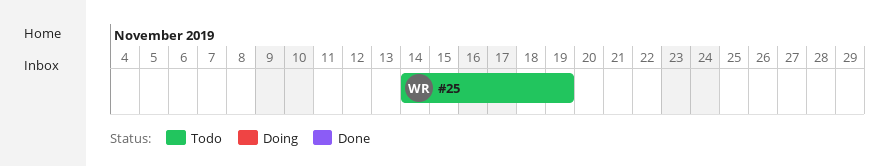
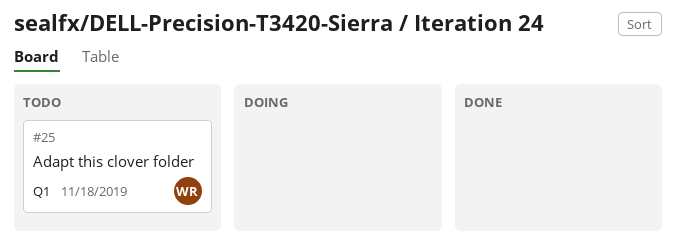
#25, due: Nov 19 -> Nov 18

